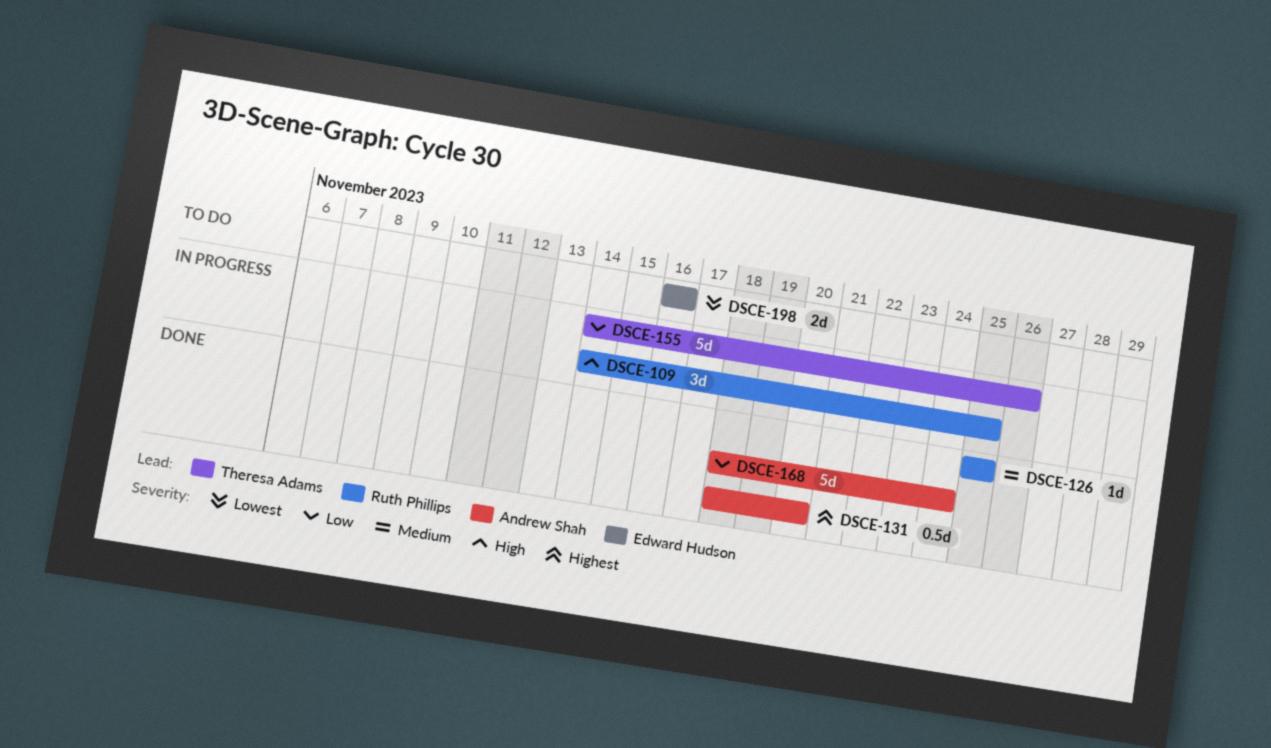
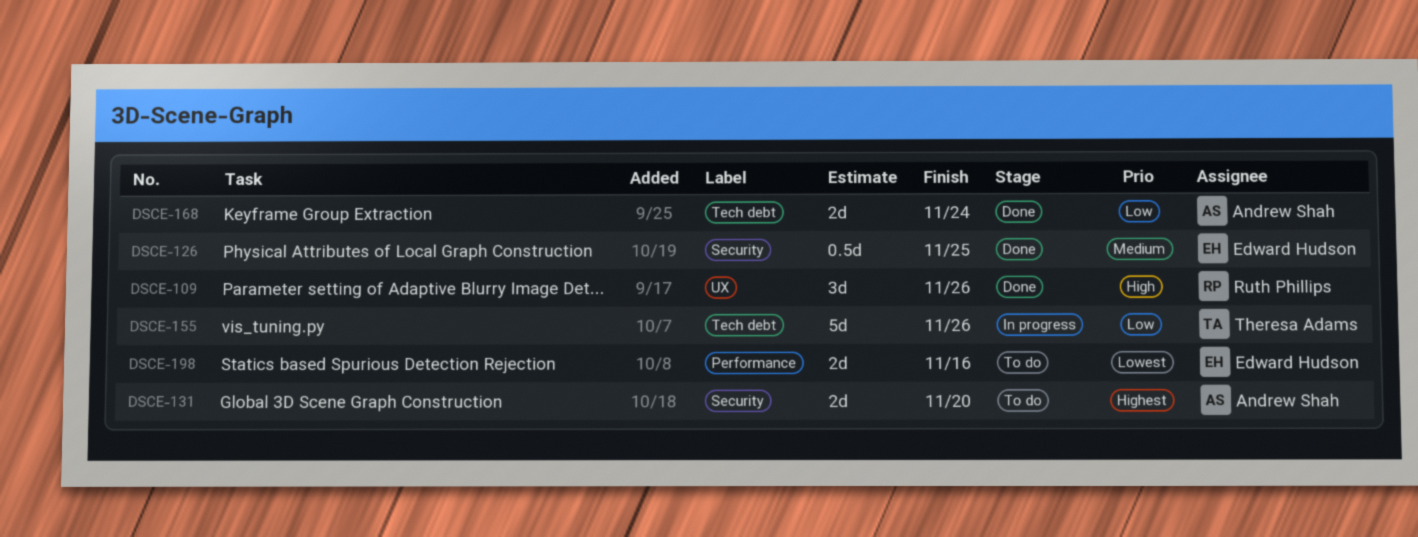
DSCE-109, status: In progress -> Done
DSCE-109, due: Nov 25 -> Nov 26
DSCE-126, owner: Ruth Phillips -> Edward Hudson
DSCE-126, estimate: 1d -> 0.5d
DSCE-131, status: Done -> To do
DSCE-131, estimate: 0.5d -> 2d
DSCE-168, estimate: 5d -> 2d

